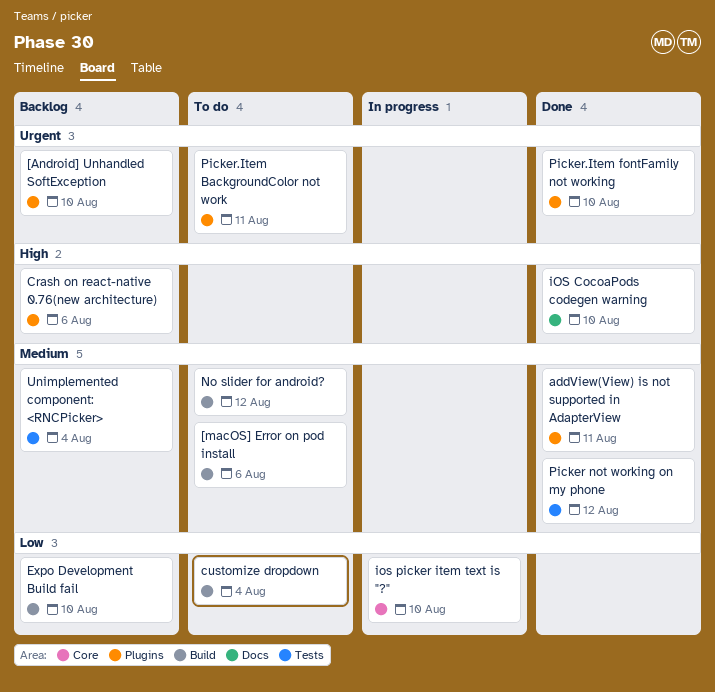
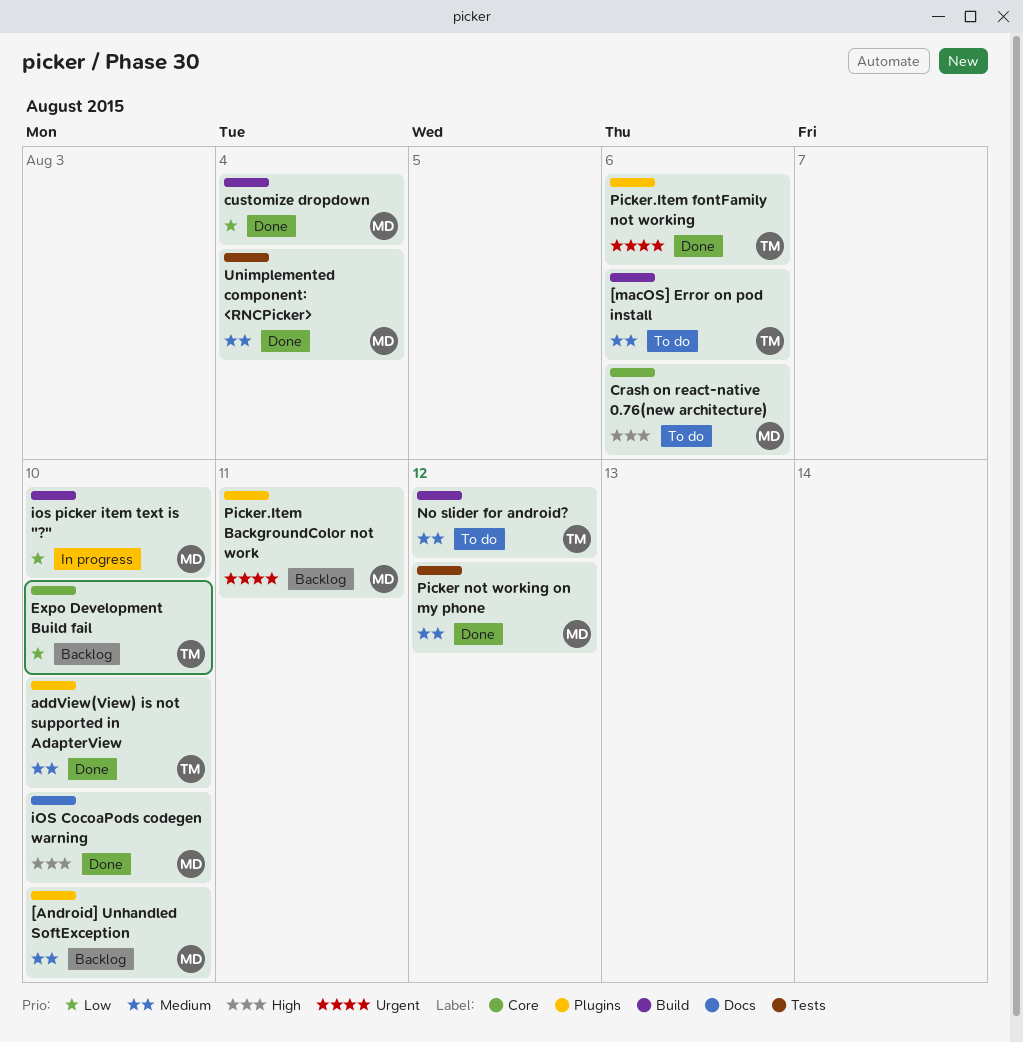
[Android] Unhandled SoftException, priority: Urgent -> Medium
addView(View) is not supported in AdapterView, due: Aug 11 -> Aug 10
Crash on react-native 0.76(new architecture), status: Backlog -> To do
Crash on react-native 0.76(new architecture), label: Plugins -> Core
customize dropdown, status: To do -> Done
Expo Development Build fail, label: Build -> Core
ios picker item text is "?", label: Core -> Build
Picker.Item BackgroundColor not work, status: To do -> Backlog
Picker.Item fontFamily not working, due: Aug 10 -> Aug 6
Unimplemented component: <RNCPicker>, status: Backlog -> Done

